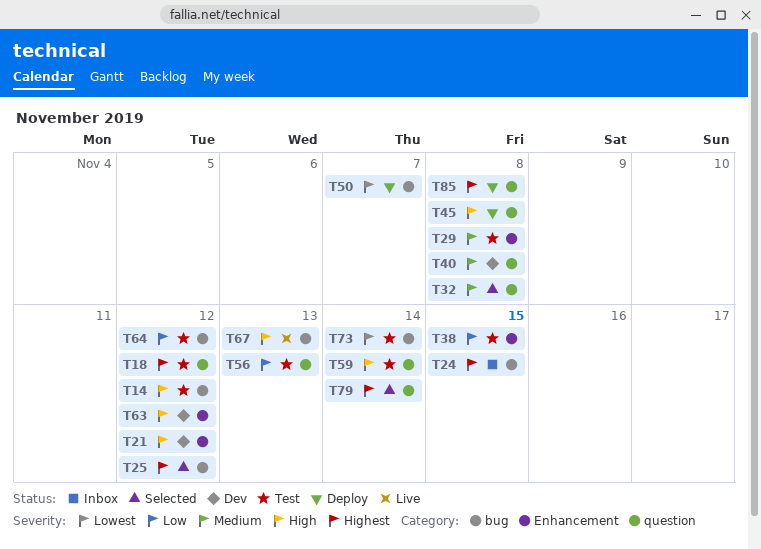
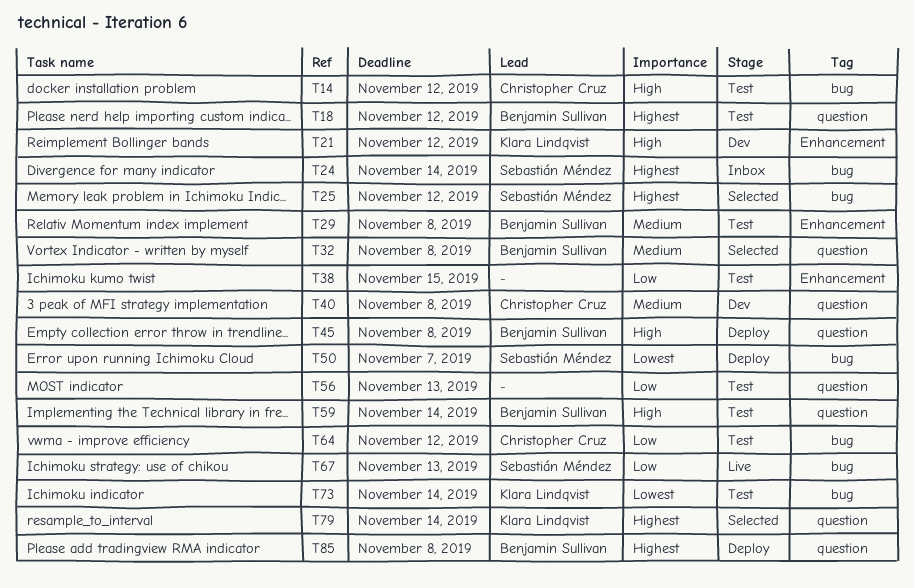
T24, due: Nov 15 -> Nov 14
T63: present -> none
T67, priority: High -> Low

